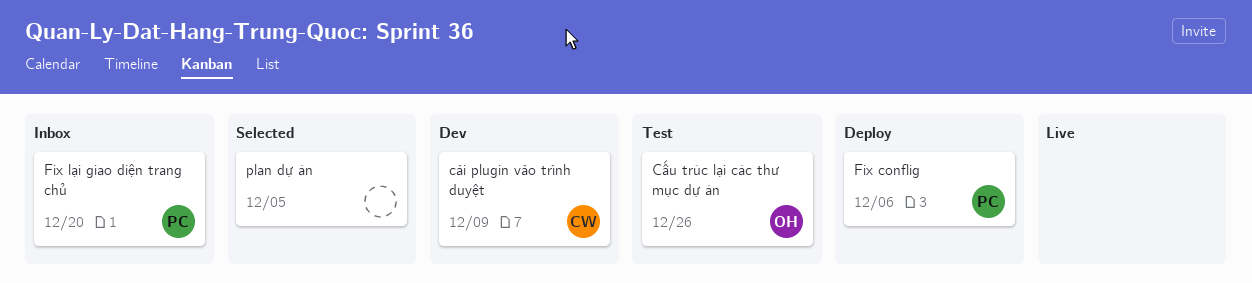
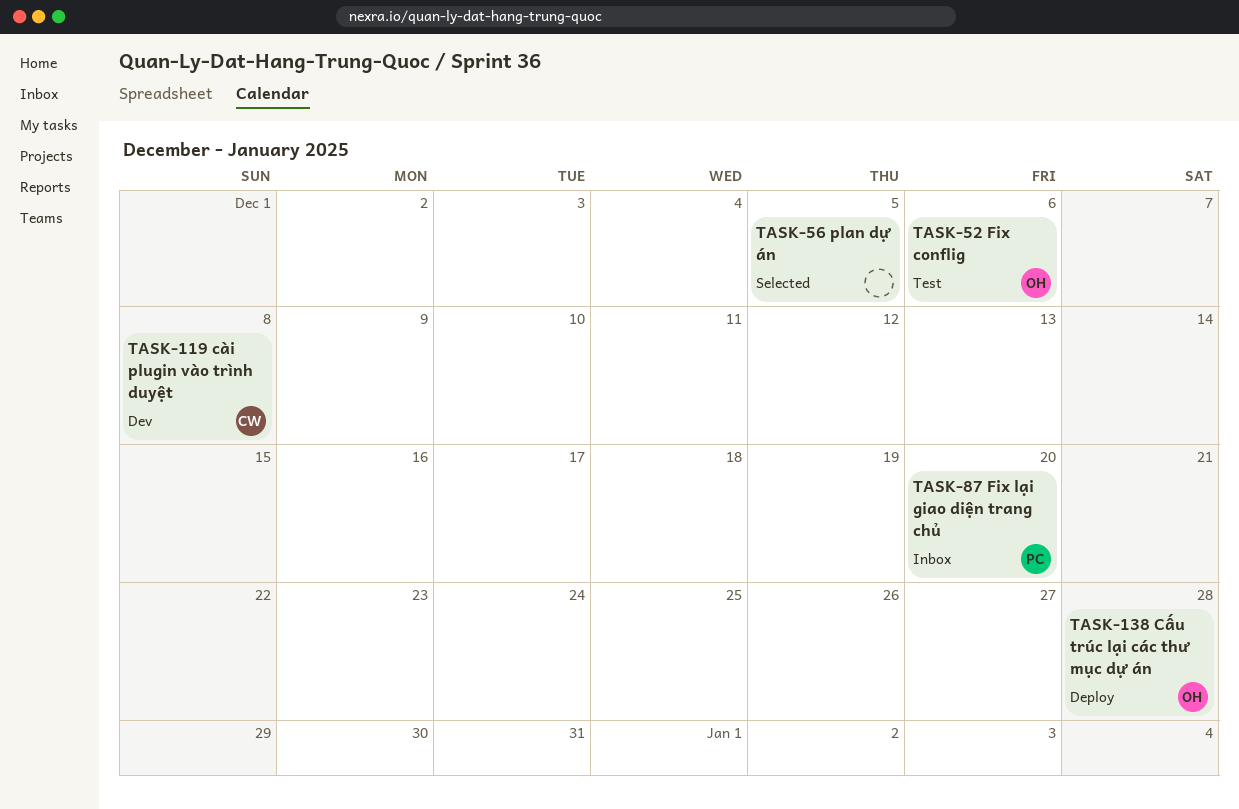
cài plugin vào trình duyệt, due: Dec 9 -> Dec 8
Cấu trúc lại các thư mục dự án, status: Test -> Deploy
Cấu trúc lại các thư mục dự án, due: Dec 26 -> Dec 28
Fix conflig, status: Deploy -> Test
Fix conflig, owner: PC -> OH

